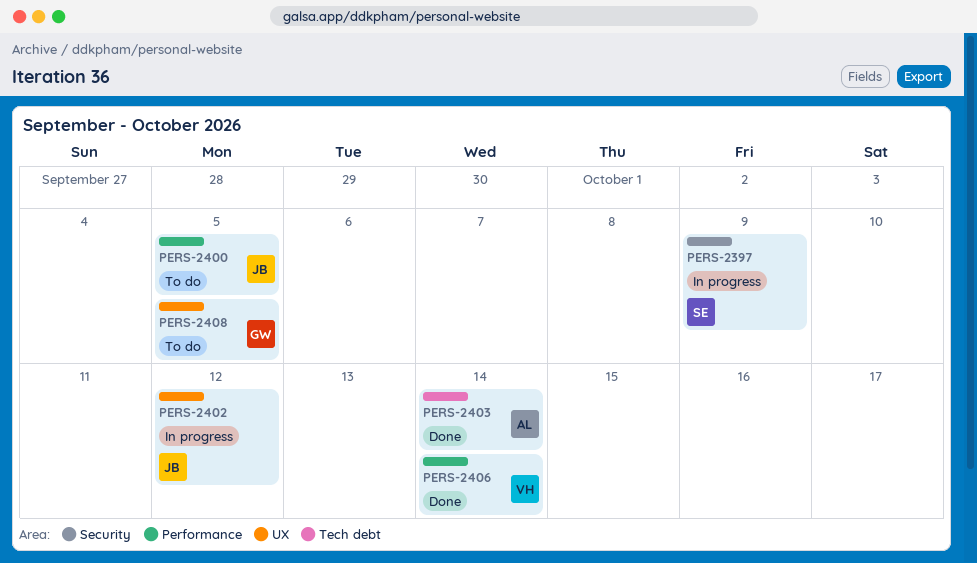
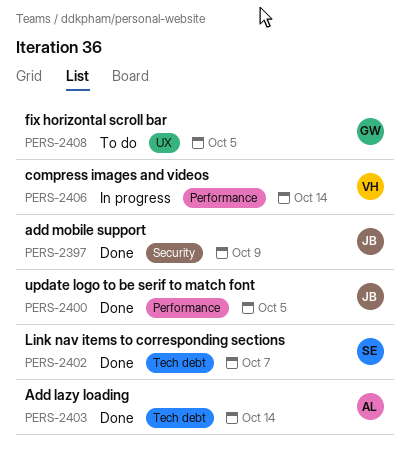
PERS-2397, status: In progress -> Done
PERS-2397, owner: SE -> JB
PERS-2400, status: To do -> Done
PERS-2402, status: In progress -> Done
PERS-2402, owner: JB -> SE
PERS-2402, label: UX -> Tech debt
PERS-2402, due: Oct 12 -> Oct 7
PERS-2406, status: Done -> In progress

